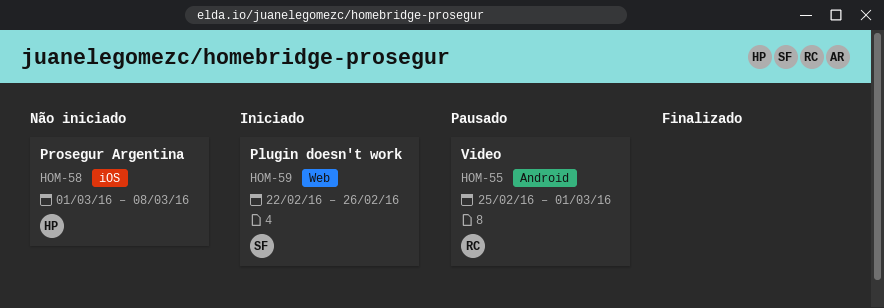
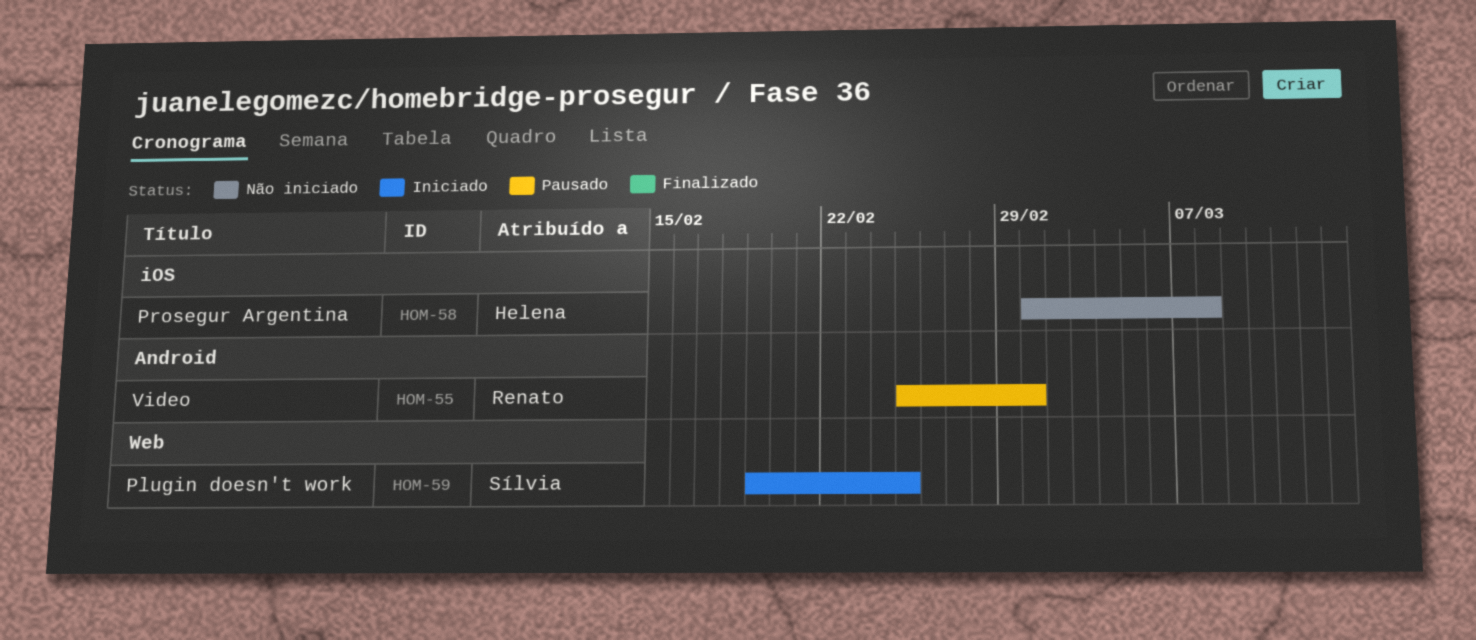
HOM-59, start: Feb 22 -> Feb 19
HOM-59, due: Feb 26 -> Feb 25

